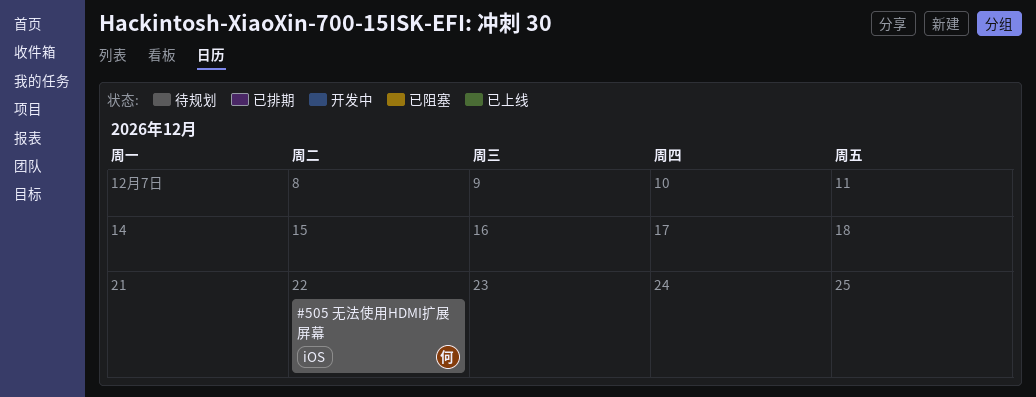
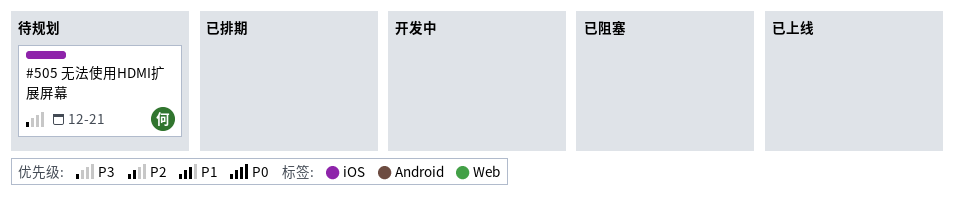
#505, due: Dec 22 -> Dec 21

